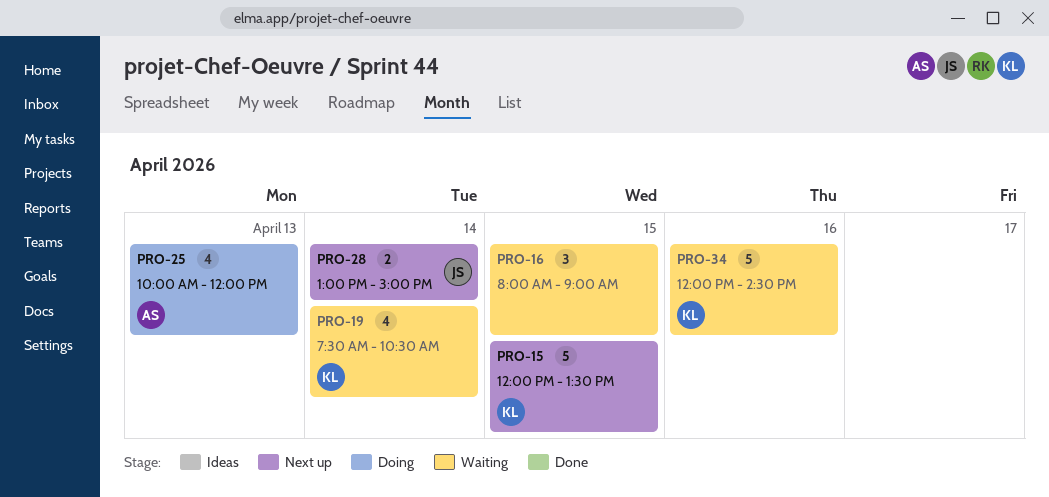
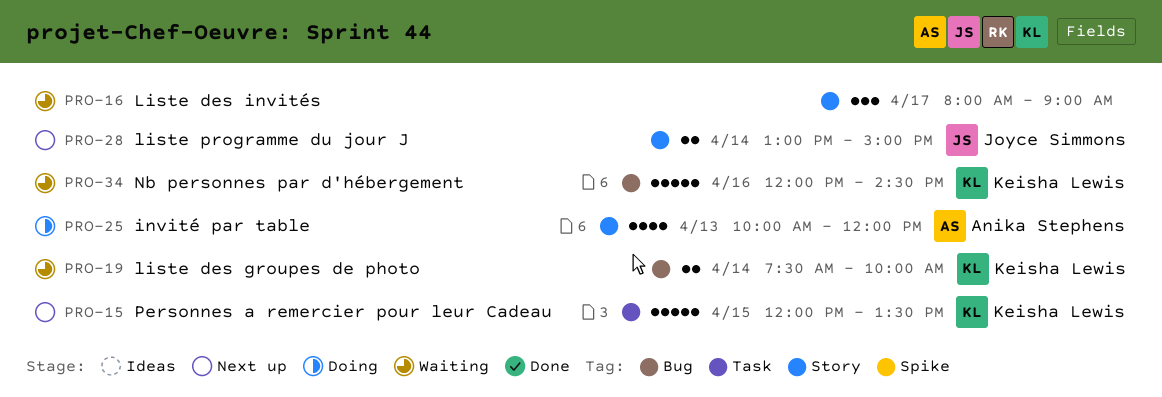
PRO-16, day: Apr 15 -> Apr 17
PRO-19, estimate: 4 -> 2
PRO-19, ends: 10:30 -> 10:00

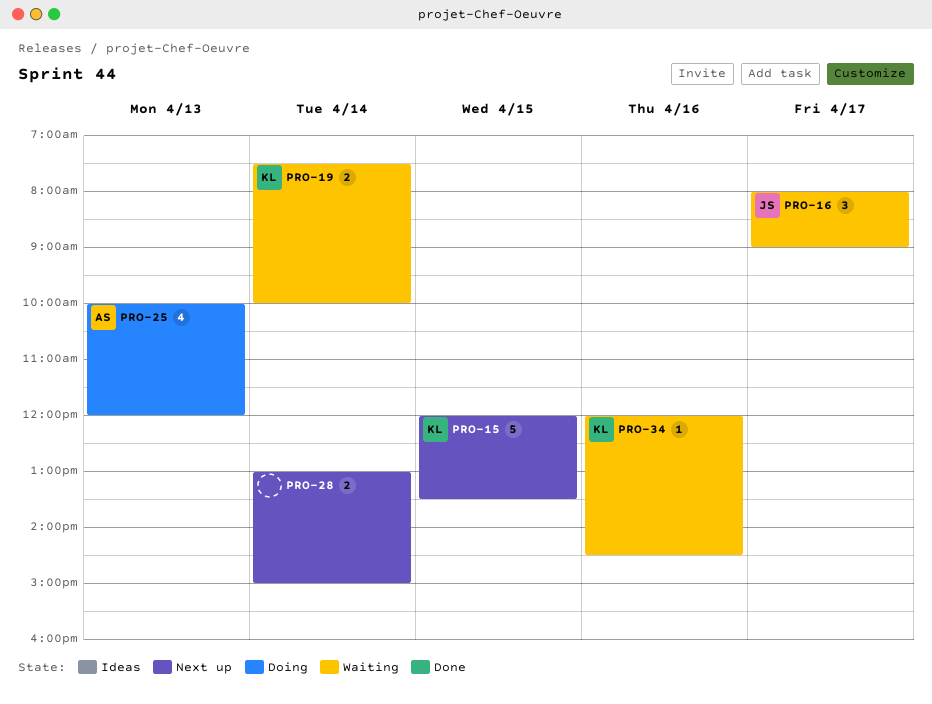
PRO-16, owner: none -> Joyce Simmons
PRO-28, owner: Joyce Simmons -> none
PRO-34, estimate: 5 -> 1

